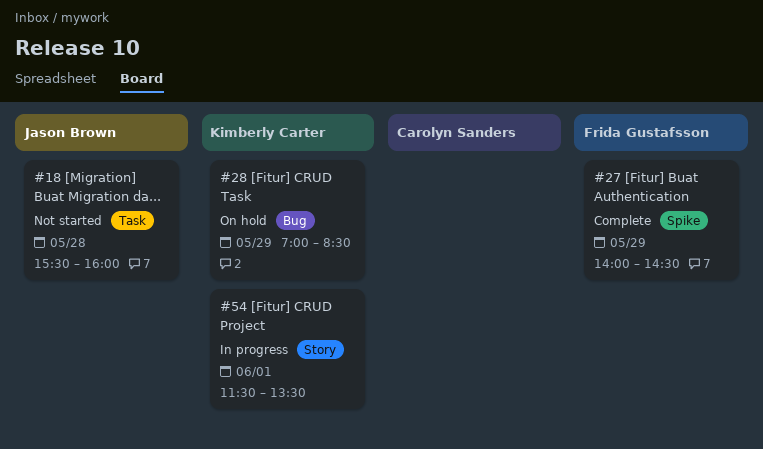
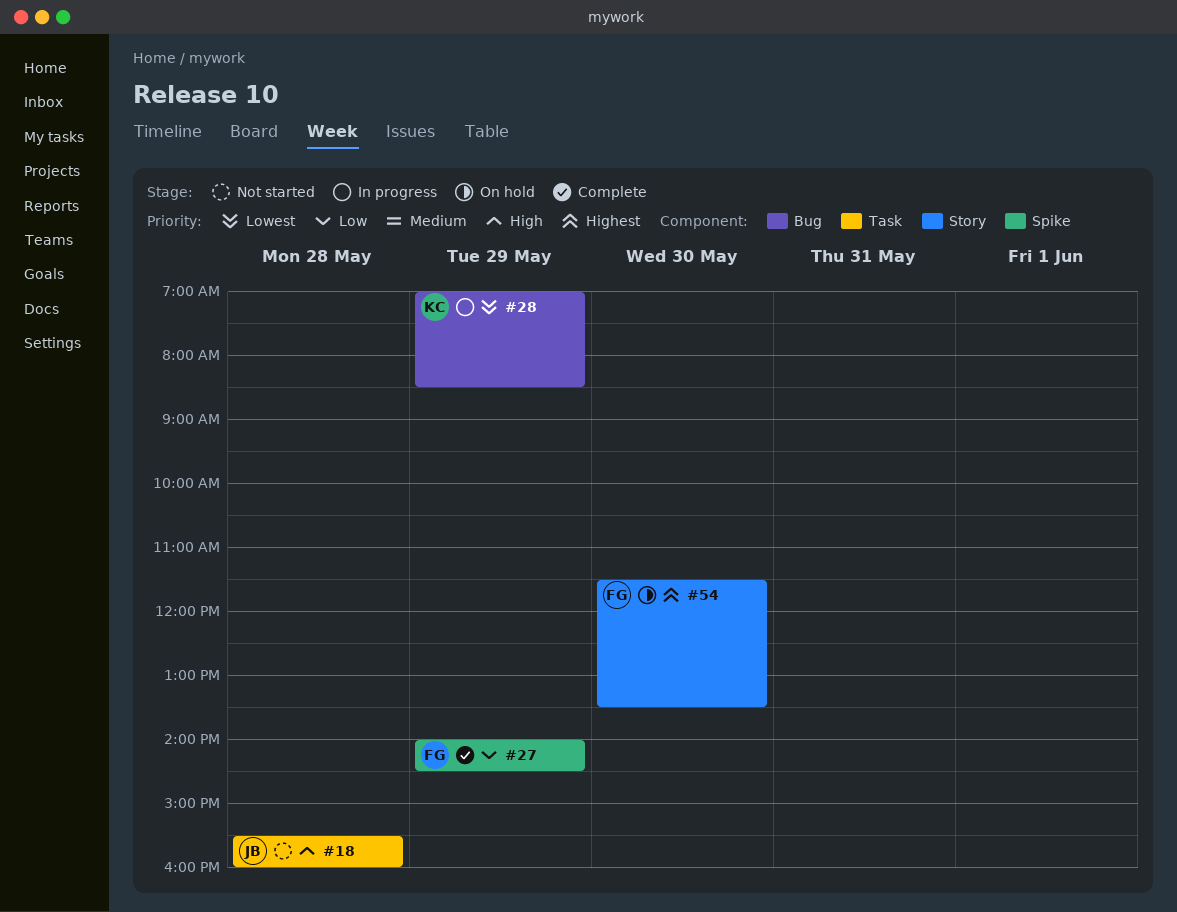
#28, status: On hold -> In progress
#54, status: In progress -> On hold
#54, owner: Kimberly Carter -> Frida Gustafsson
#54, day: Jun 1 -> May 30

